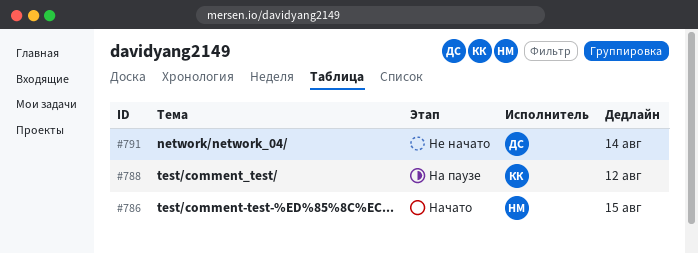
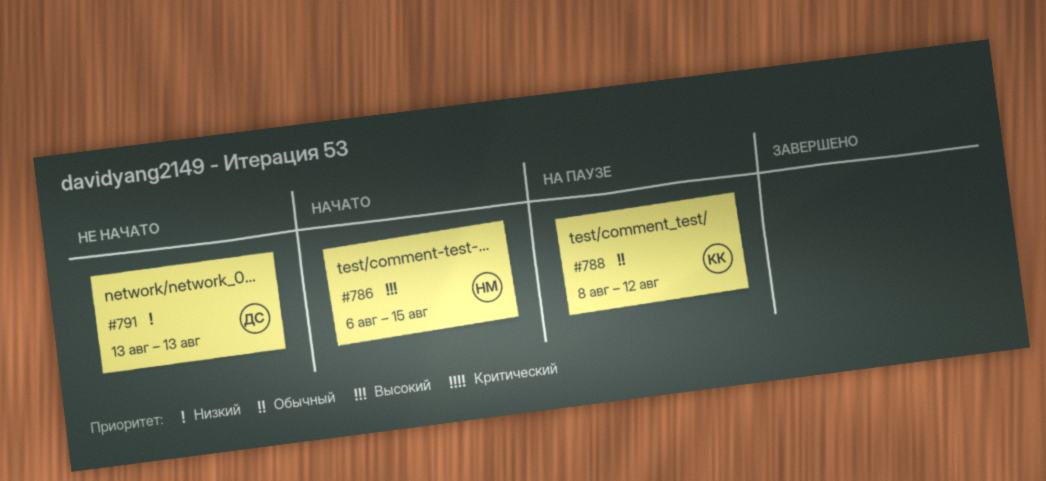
#791, due: Aug 14 -> Aug 13

